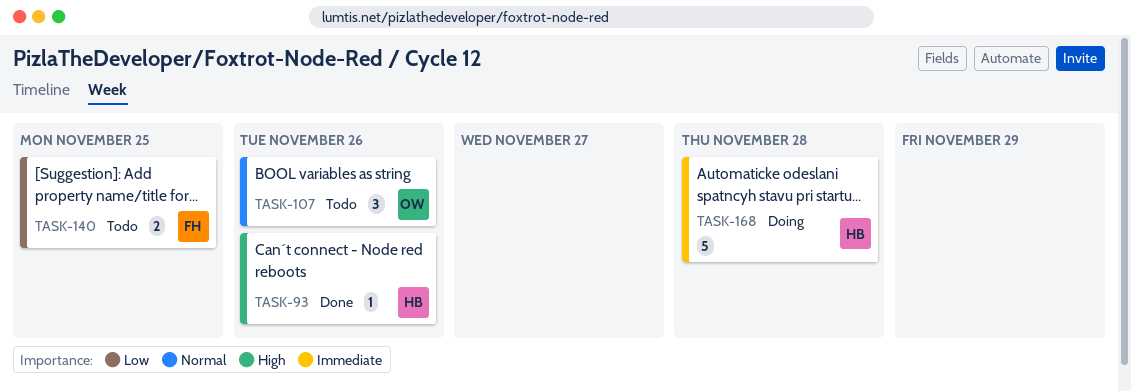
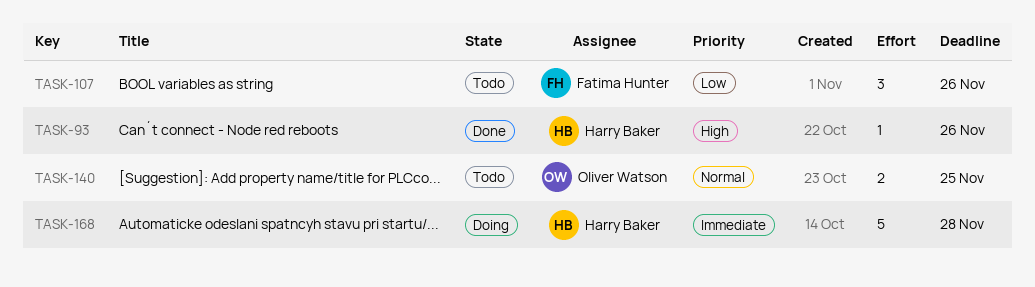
TASK-107, owner: Oliver Watson -> Fatima Hunter
TASK-107, priority: Normal -> Low
TASK-140, owner: Fatima Hunter -> Oliver Watson
TASK-140, priority: Low -> Normal

